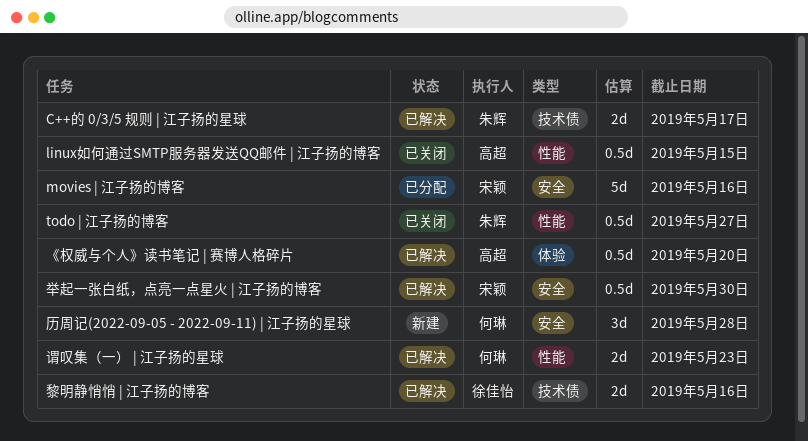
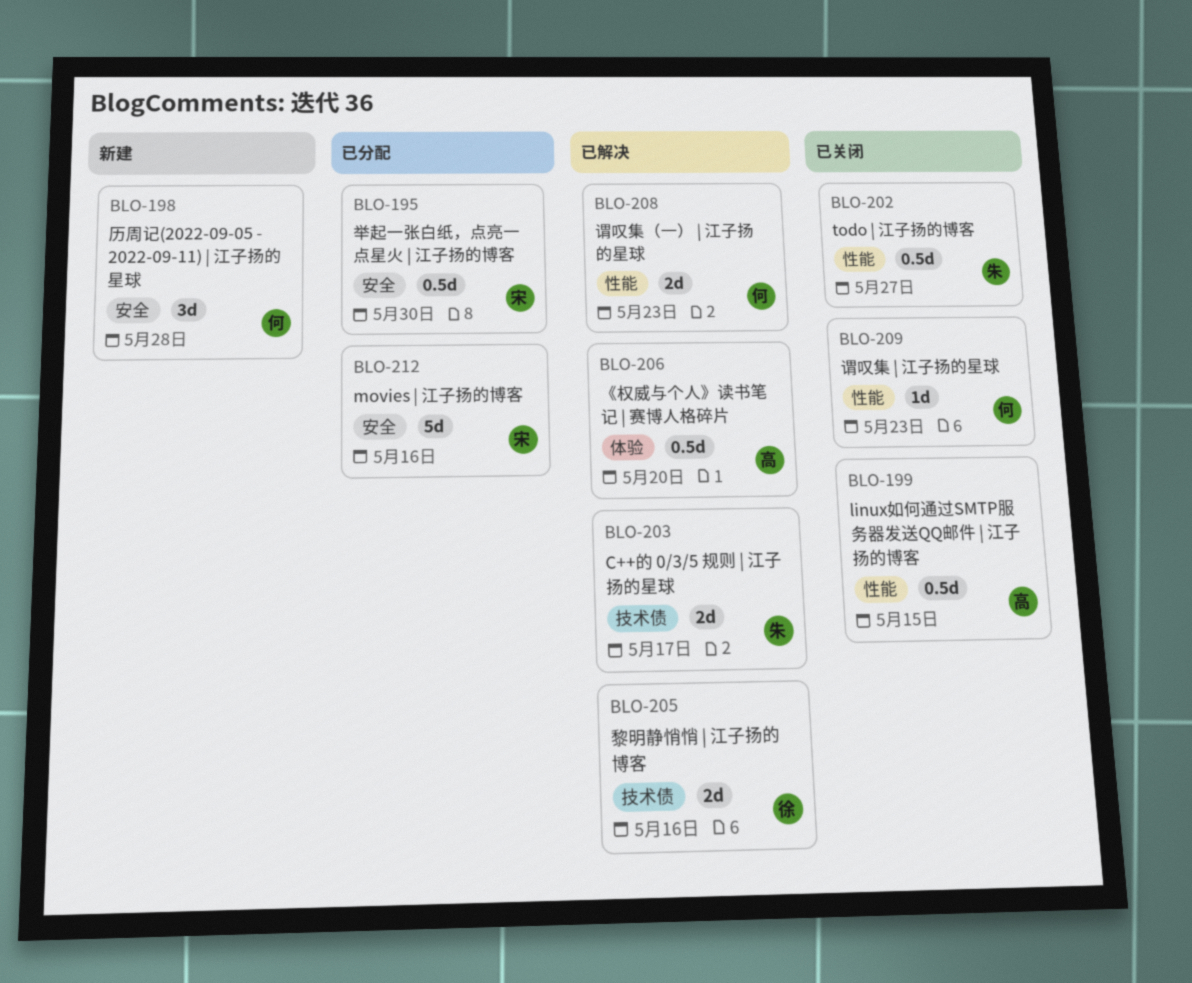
举起一张白纸，点亮一点星火 | 江子扬的博客, status: 已解决 -> 已分配
谓叹集 | 江子扬的星球: none -> present

